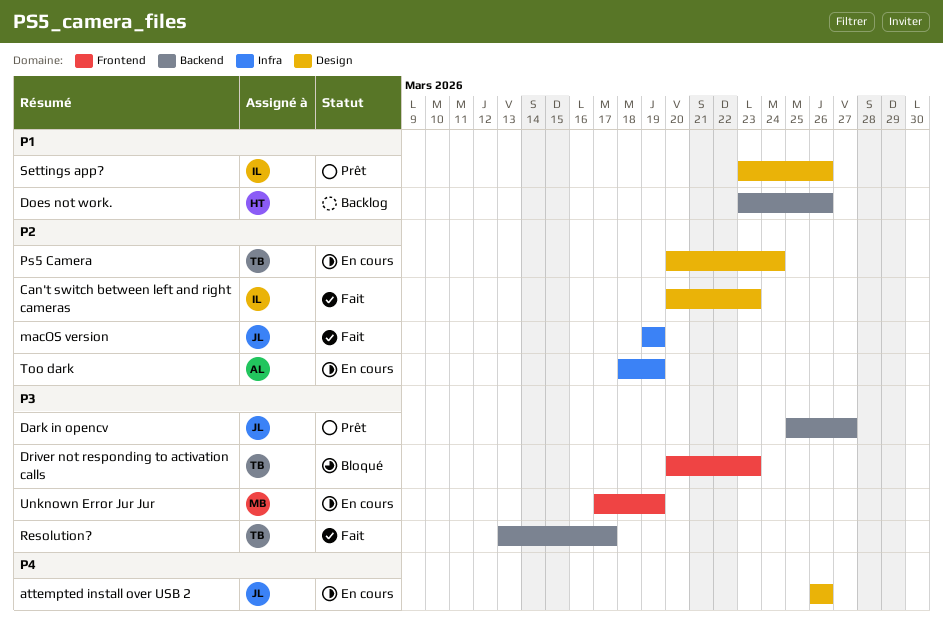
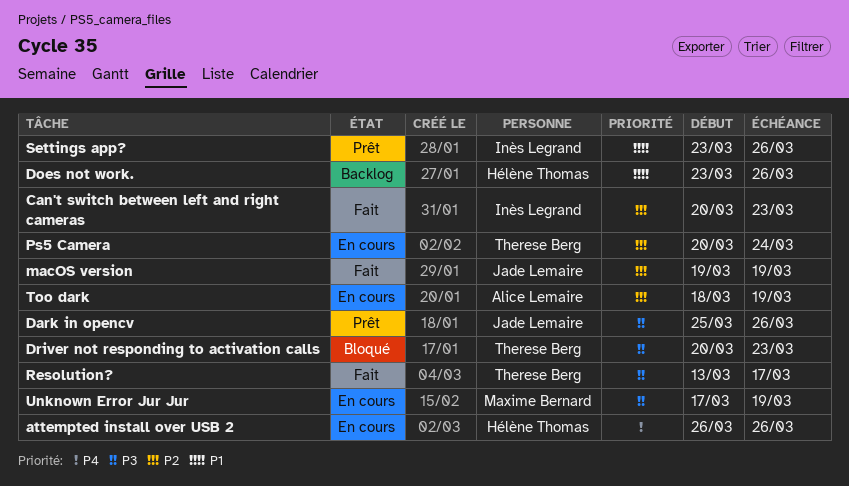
attempted install over USB 2, owner: Jade Lemaire -> Hélène Thomas
Dark in opencv, due: Mar 27 -> Mar 26

